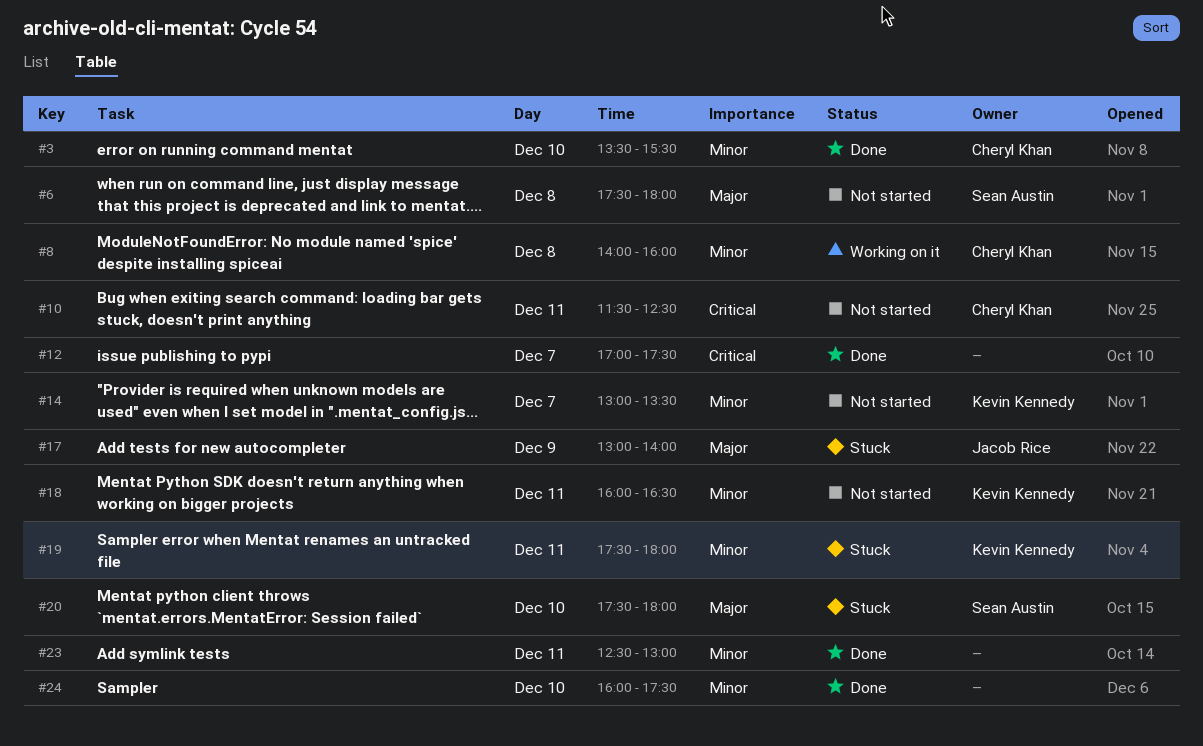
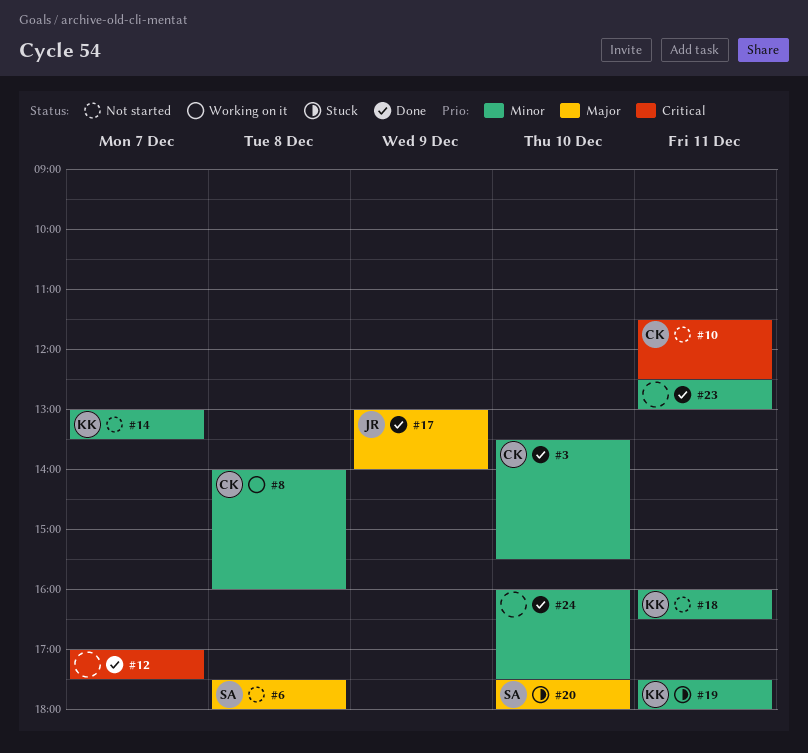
#17, status: Stuck -> Done

